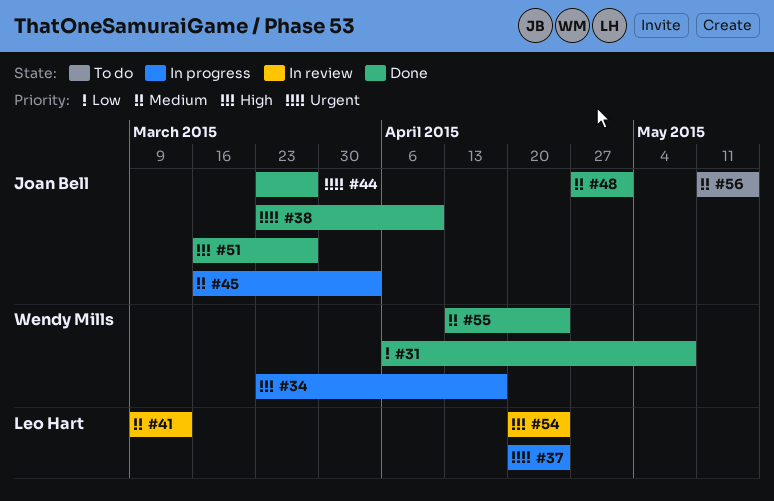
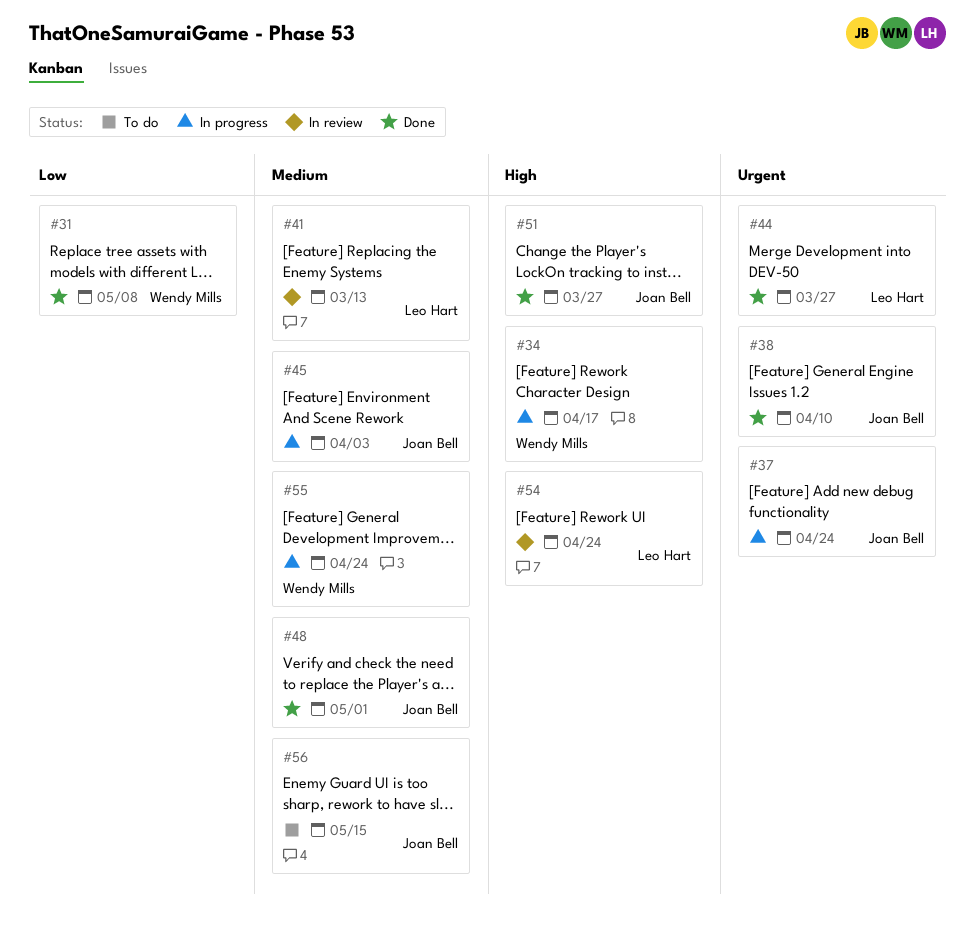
#37, owner: Leo Hart -> Joan Bell
#44, owner: Joan Bell -> Leo Hart
#55, status: Done -> In progress

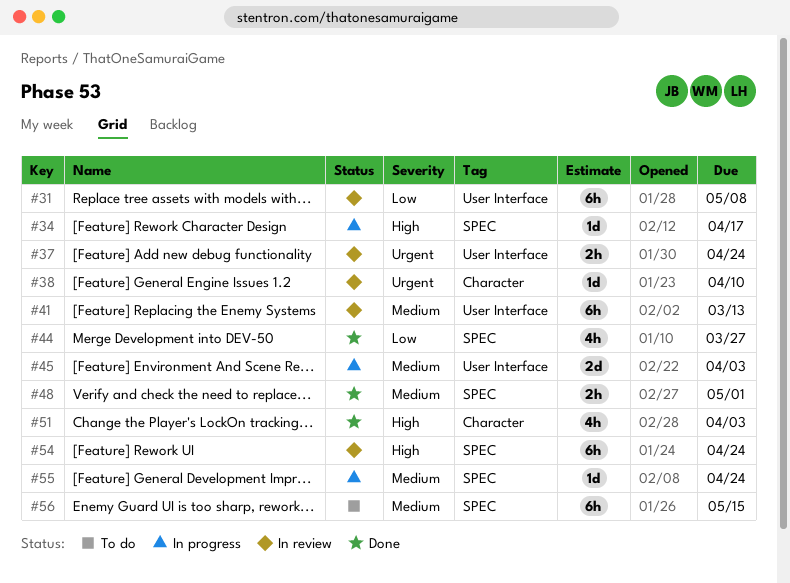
#31, status: Done -> In review
#37, status: In progress -> In review
#38, status: Done -> In review
#44, priority: Urgent -> Low
#51, due: Mar 27 -> Apr 3

